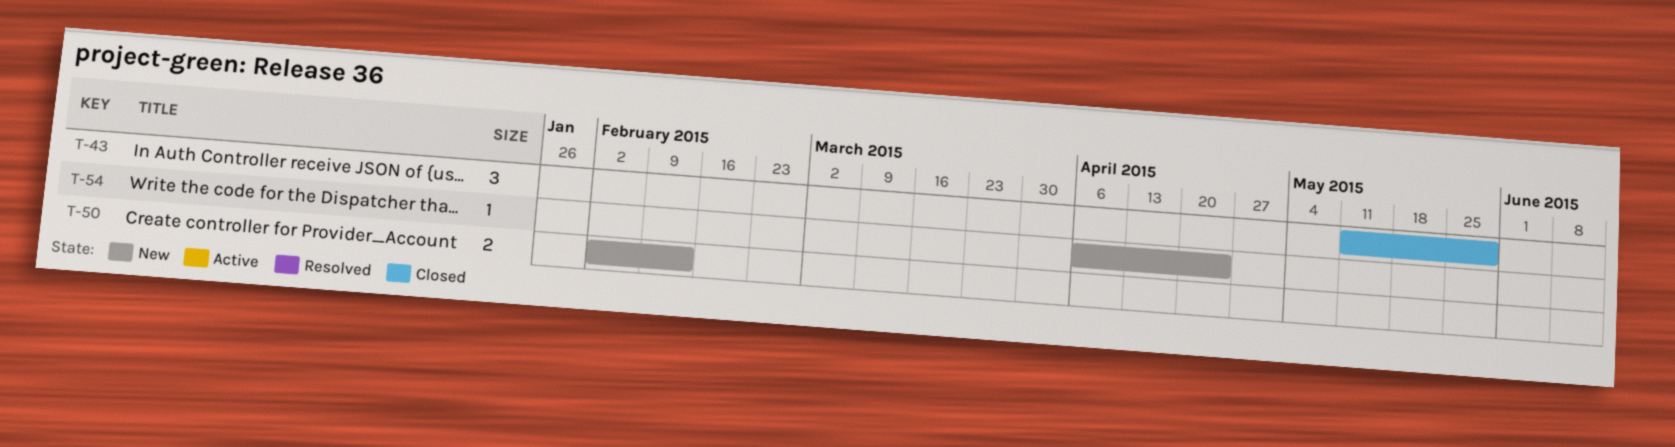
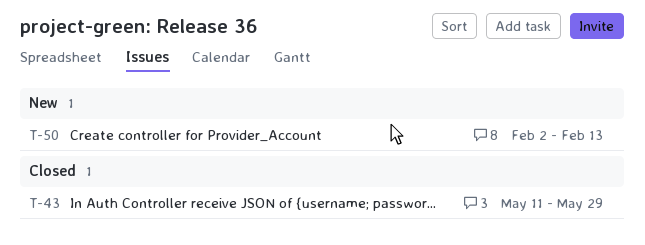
T-54: present -> none

